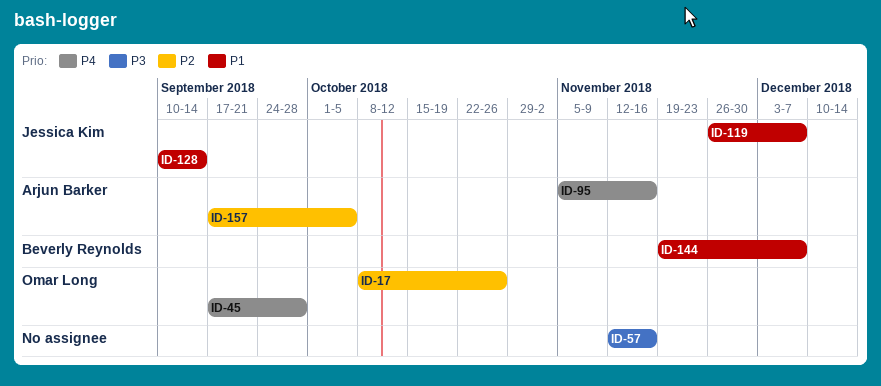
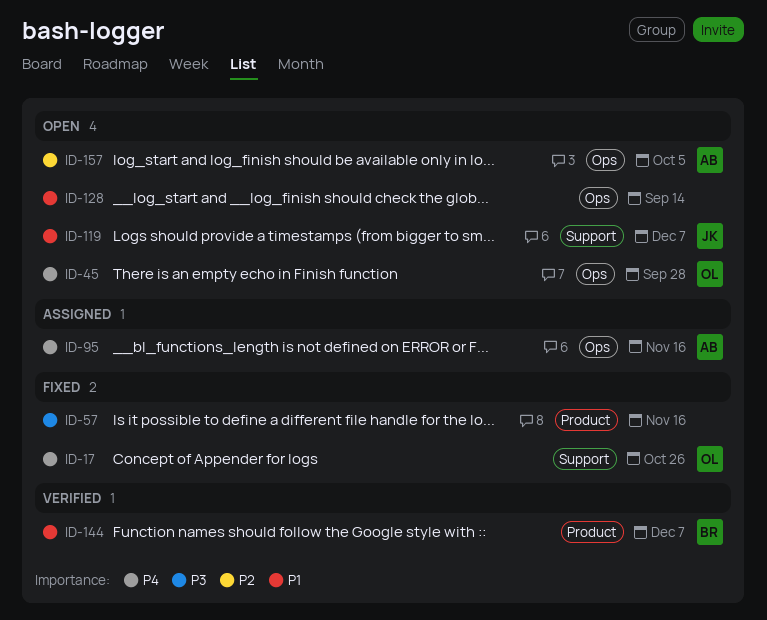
ID-17, priority: P2 -> P4
ID-128, owner: Jessica Kim -> none

